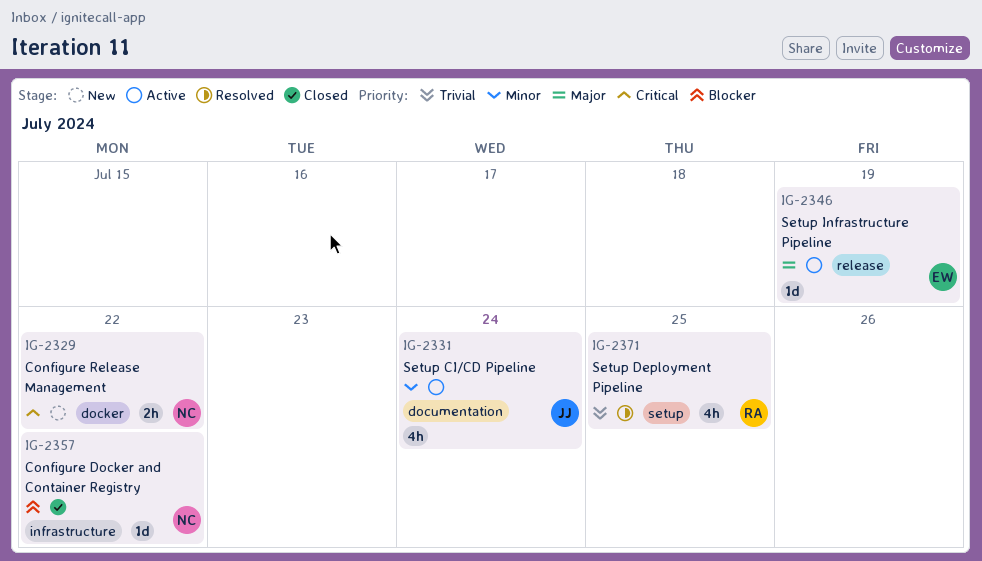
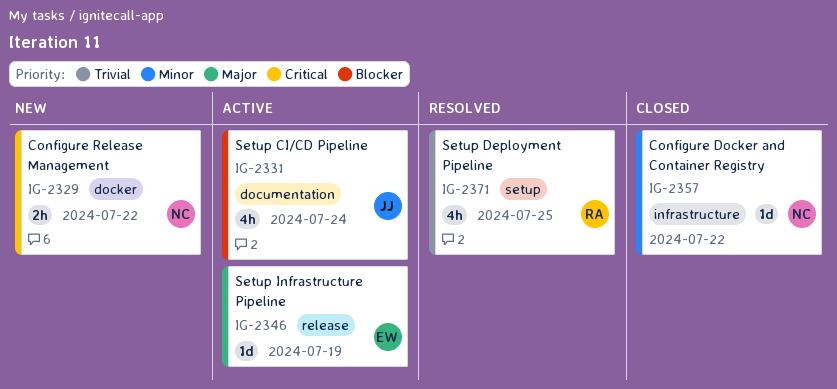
IG-2331, priority: Minor -> Blocker
IG-2357, priority: Blocker -> Minor

